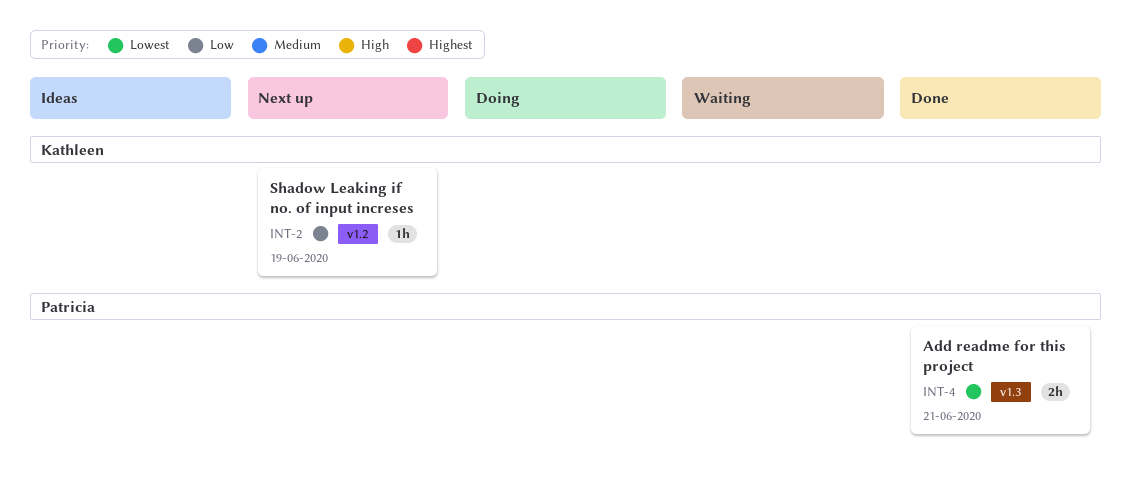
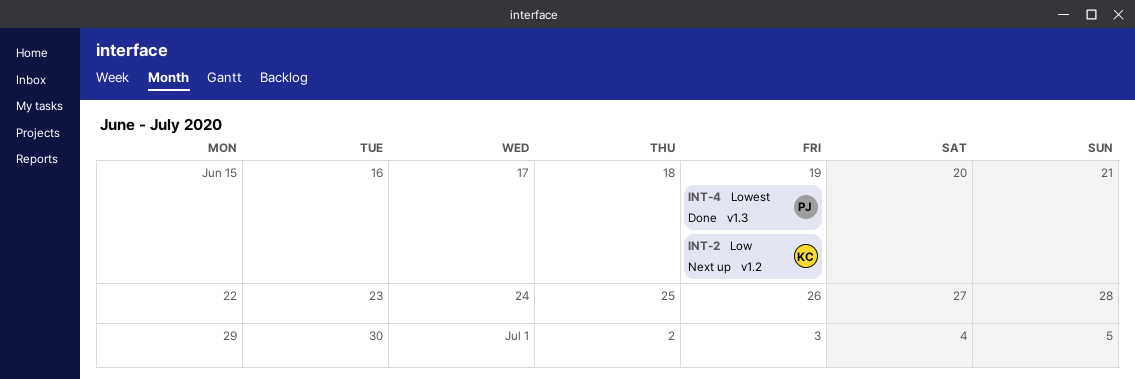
INT-4, due: Jun 21 -> Jun 19

